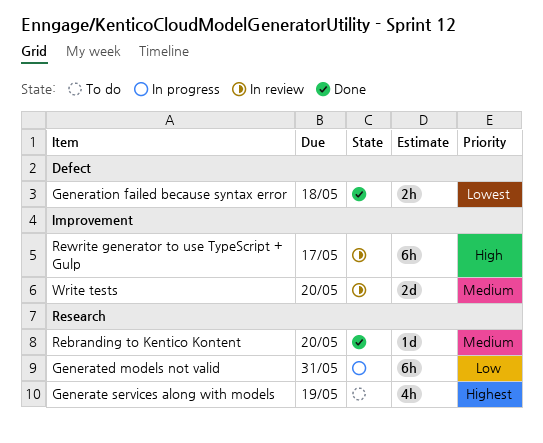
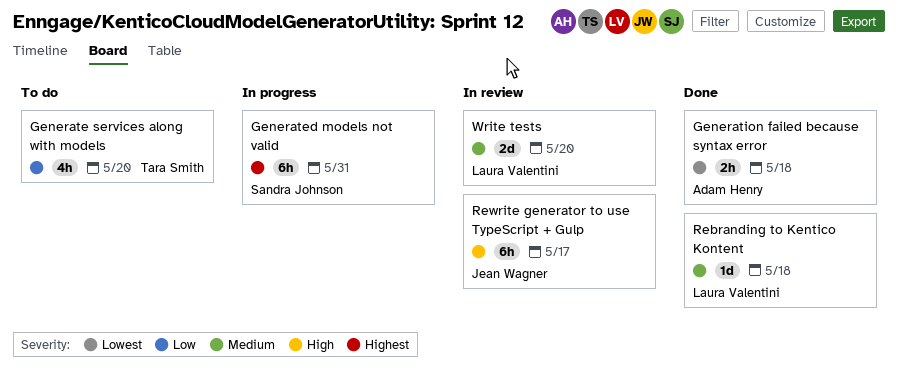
Generate services along with models, priority: Highest -> Low
Generate services along with models, due: May 19 -> May 20
Generated models not valid, priority: Low -> Highest
Rebranding to Kentico Kontent, due: May 20 -> May 18

